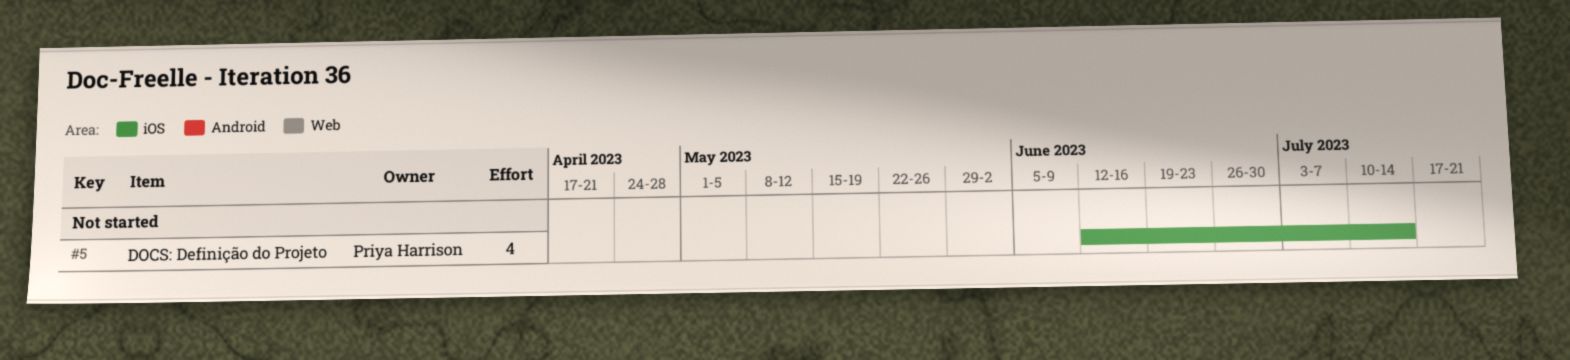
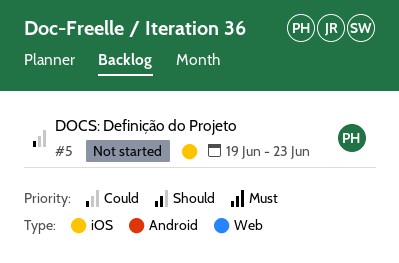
#5, start: Jun 12 -> Jun 19
#5, due: Jul 14 -> Jun 23

